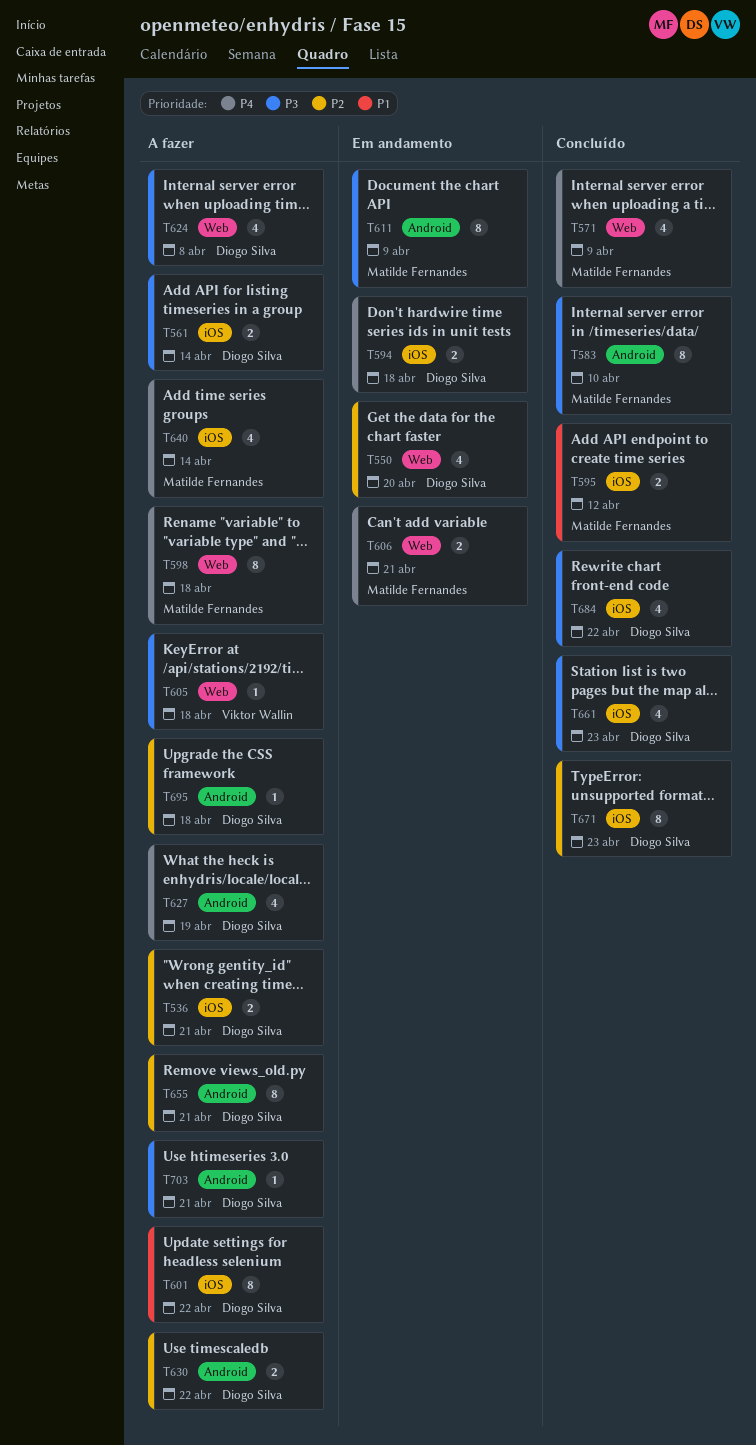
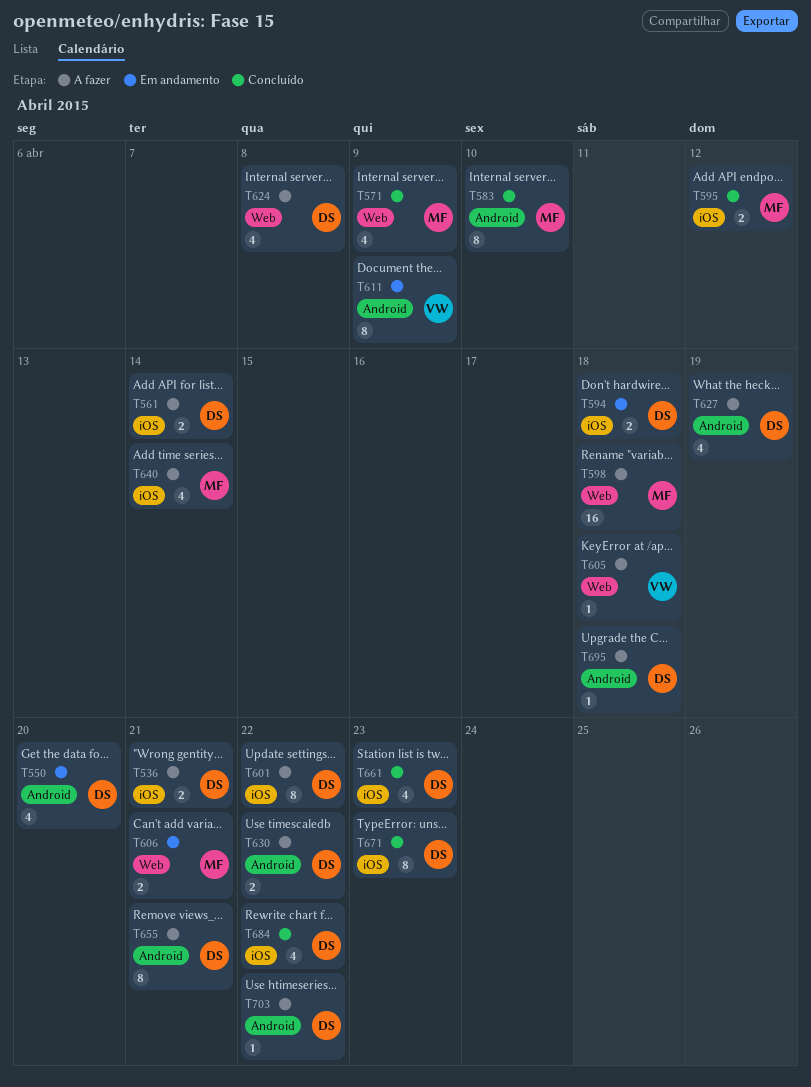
T550, label: Web -> Android
T598, estimate: 8 -> 16
T611, owner: Matilde Fernandes -> Viktor Wallin
T703, due: Apr 21 -> Apr 22

